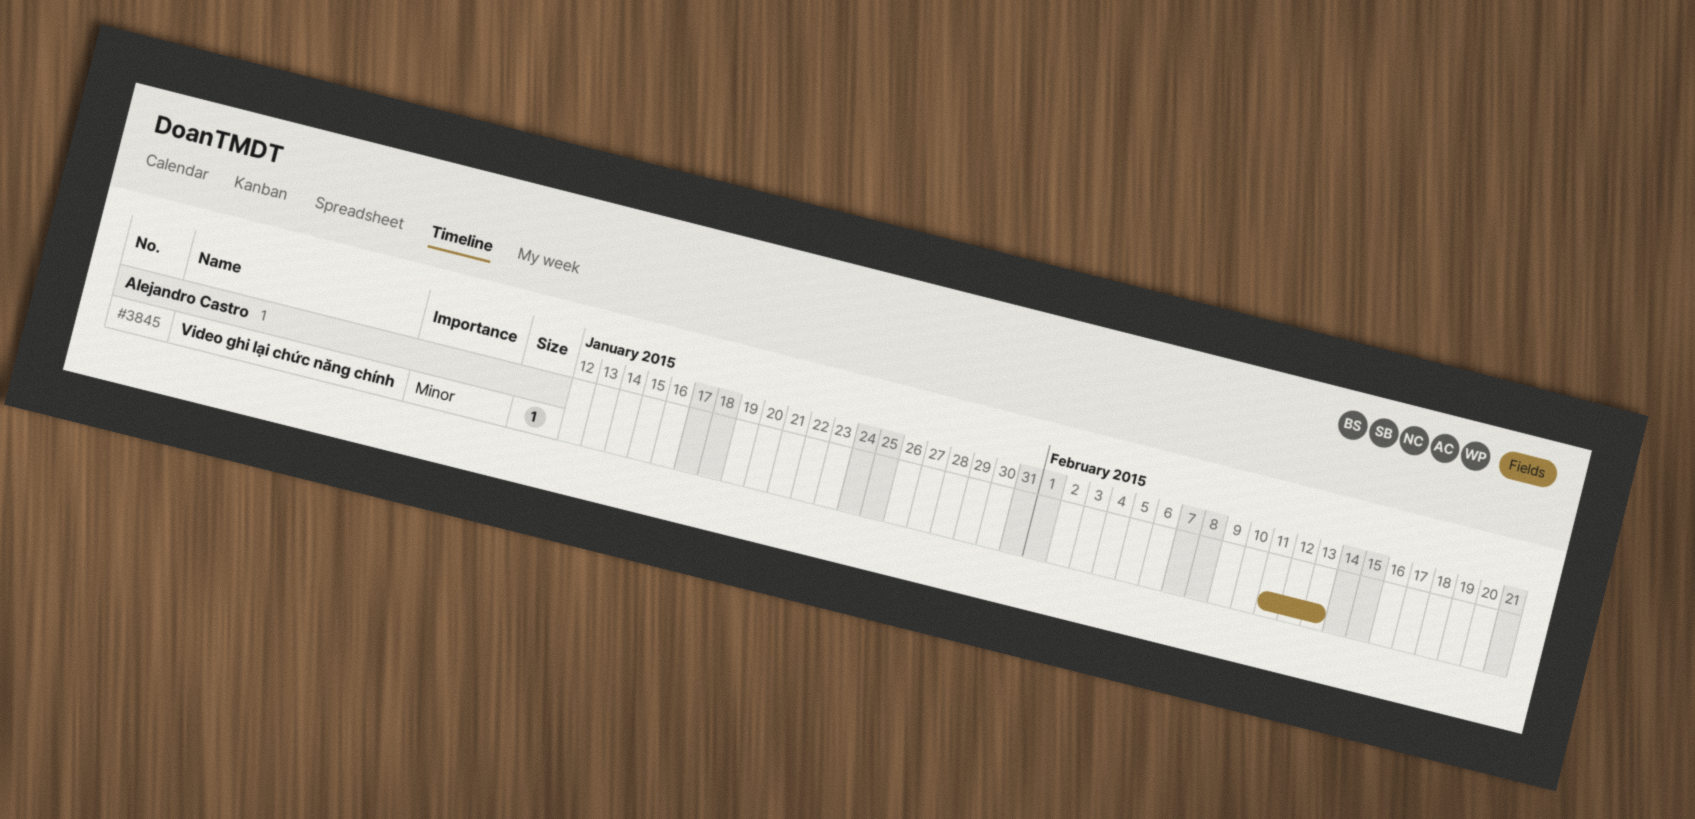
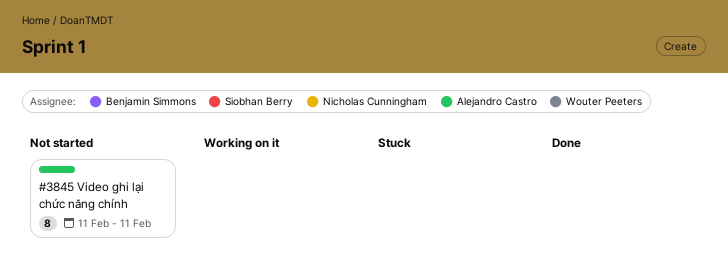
#3845, estimate: 1 -> 8
#3845, due: Feb 13 -> Feb 11

